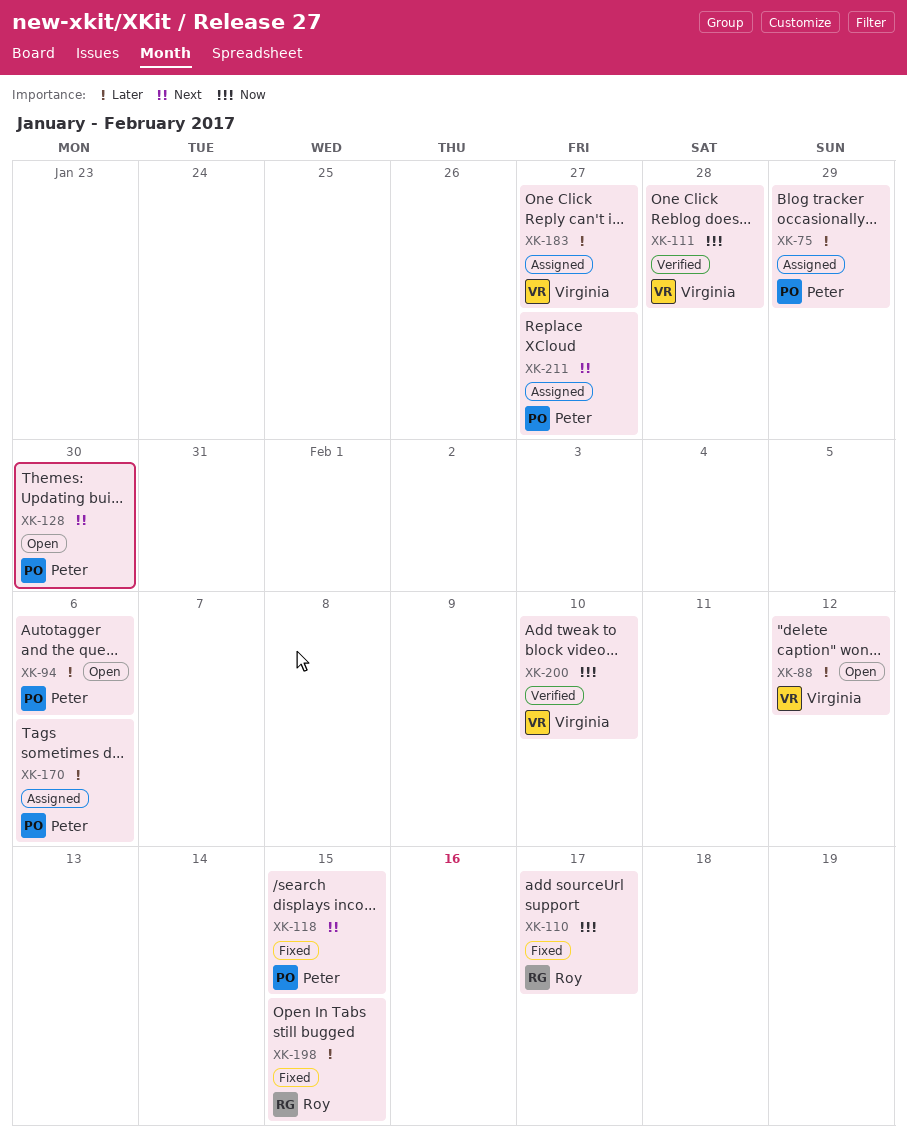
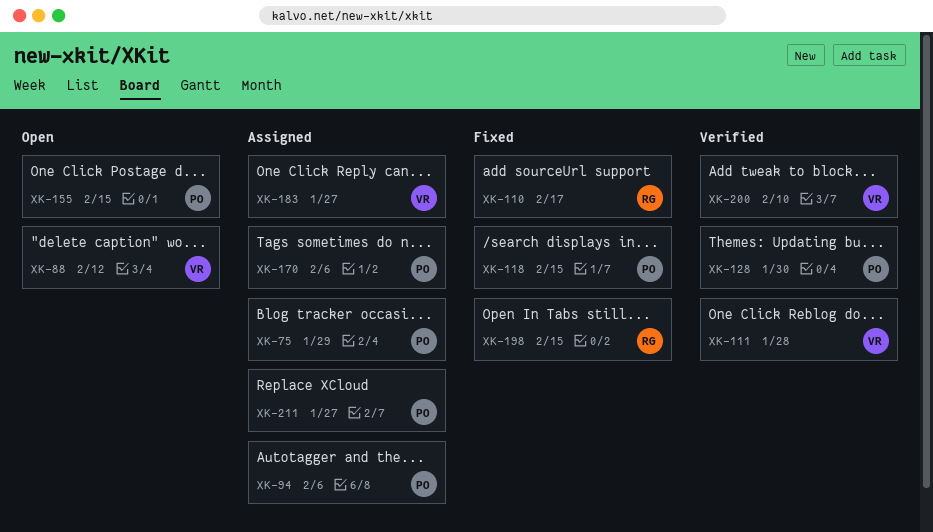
XK-94, status: Open -> Assigned
XK-128, status: Open -> Verified
XK-155: none -> present

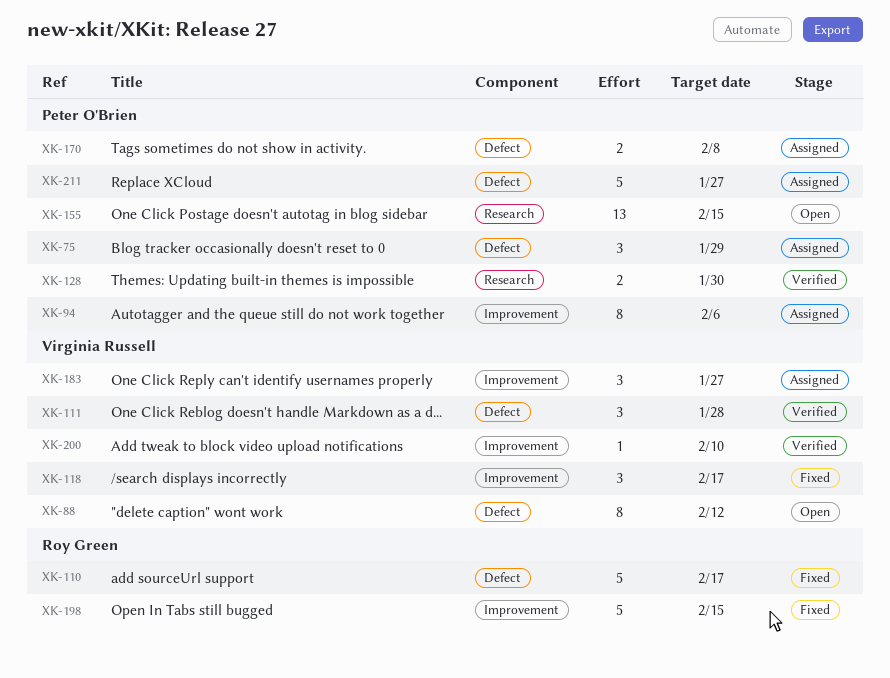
XK-118, owner: Peter O'Brien -> Virginia Russell
XK-118, due: Feb 15 -> Feb 17
XK-170, due: Feb 6 -> Feb 8

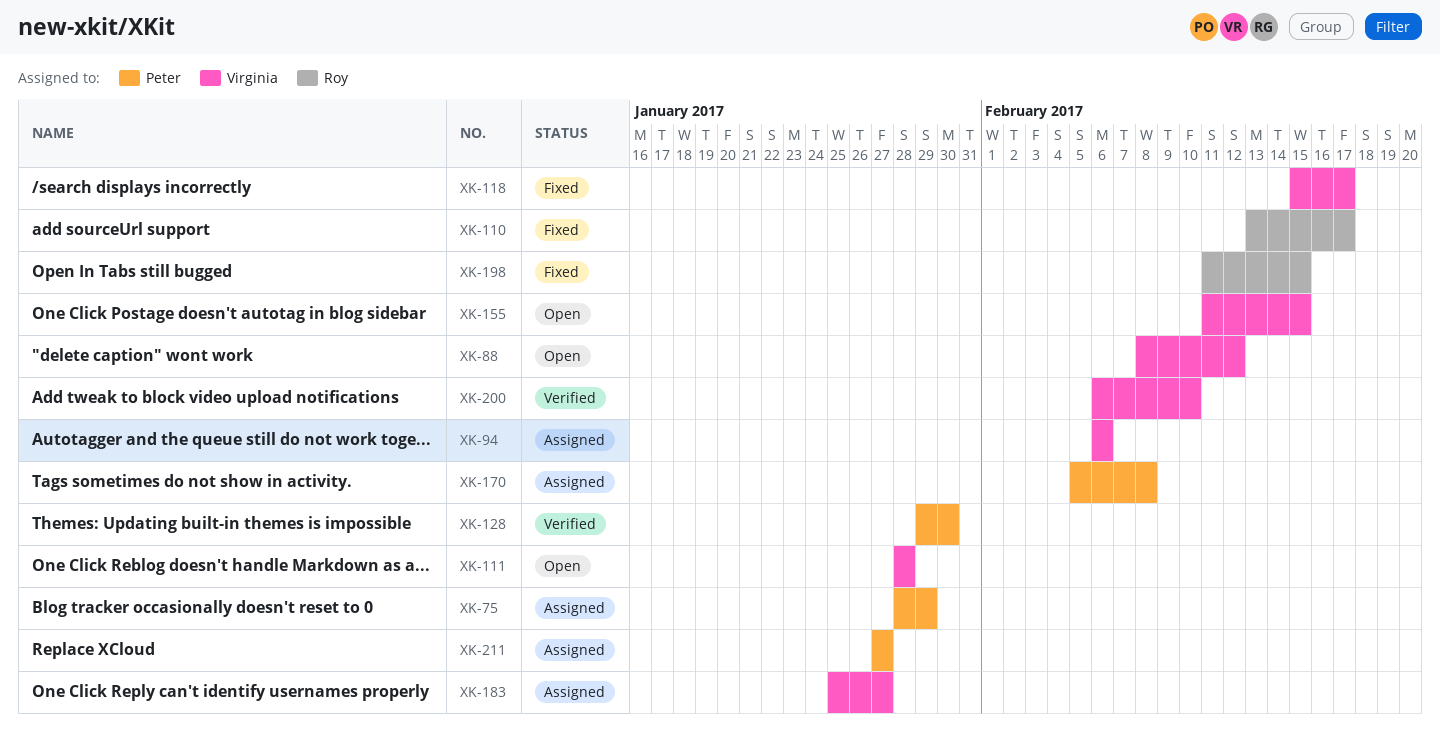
XK-94, owner: Peter O'Brien -> Virginia Russell
XK-111, status: Verified -> Open
XK-155, owner: Peter O'Brien -> Virginia Russell

